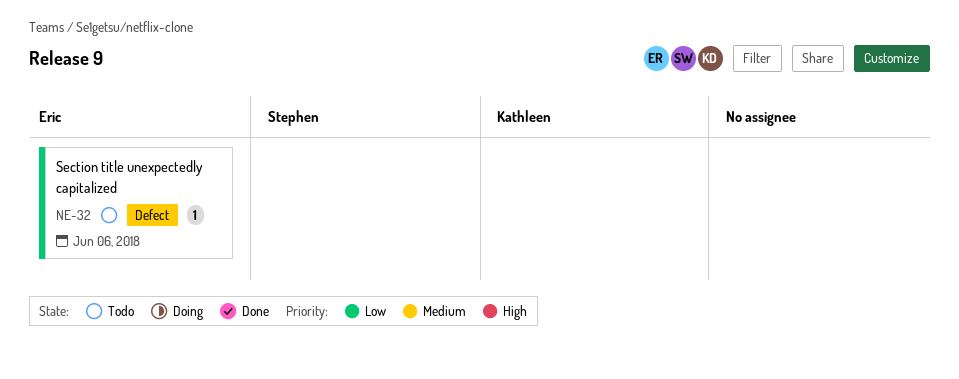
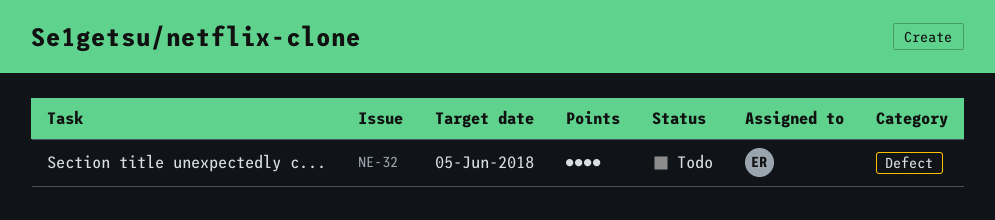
NE-32, estimate: 1 -> 4
NE-32, due: Jun 6 -> Jun 5

